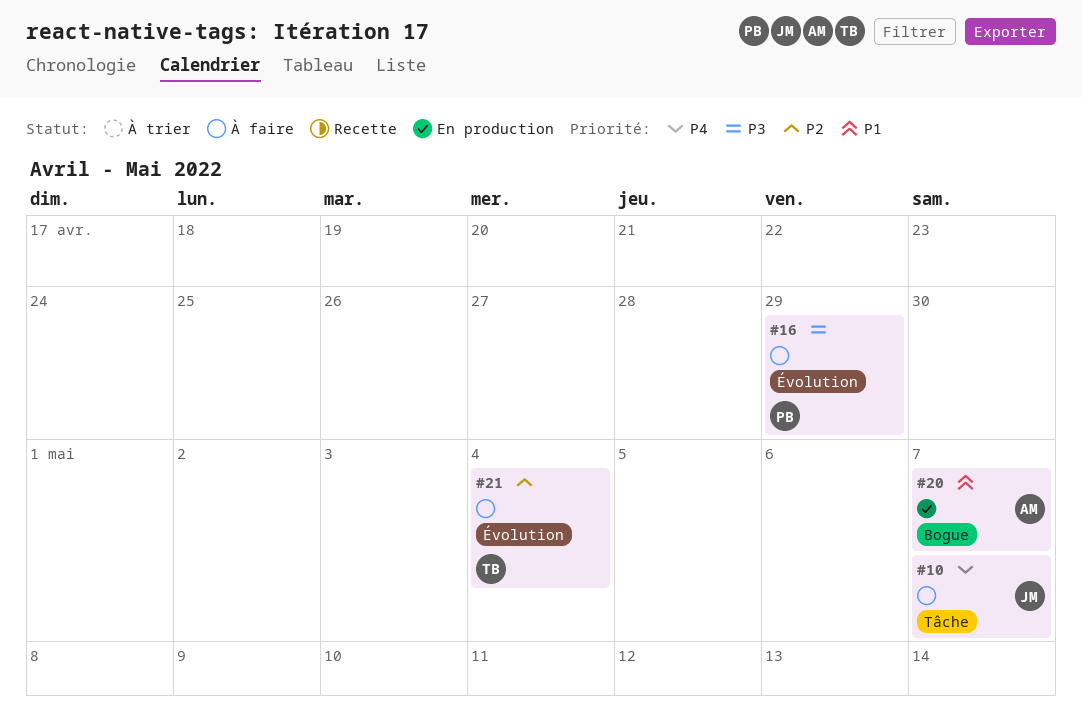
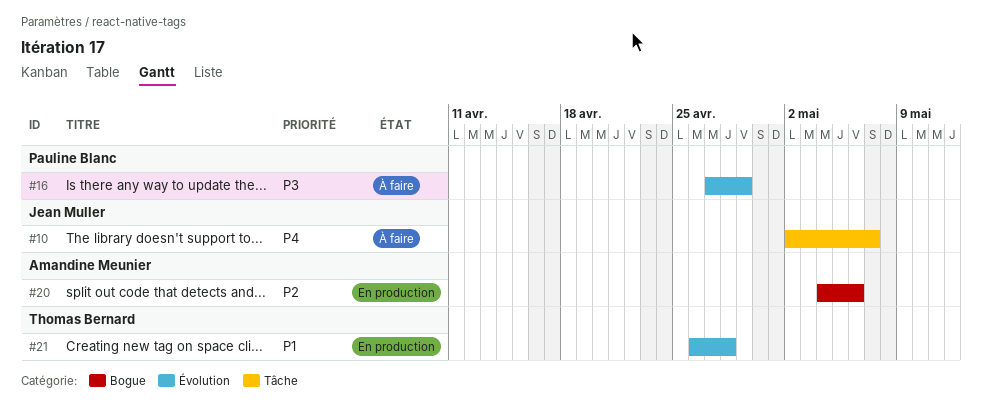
#20, priority: P1 -> P2
#20, due: May 7 -> May 6
#21, status: À faire -> En production
#21, priority: P2 -> P1
#21, due: May 4 -> Apr 28

